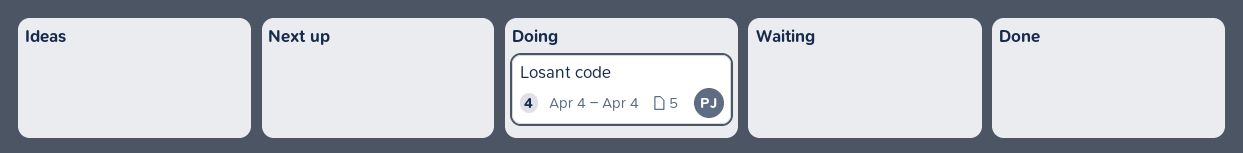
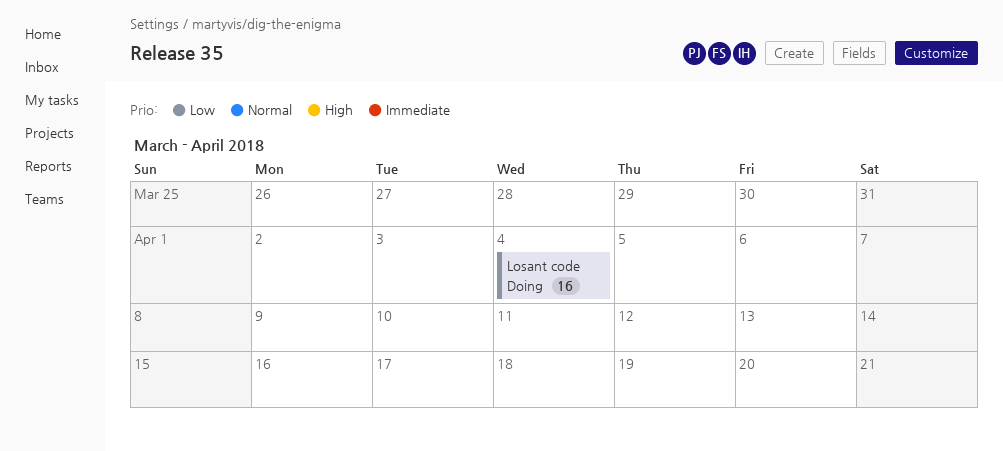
Losant code, estimate: 4 -> 16

